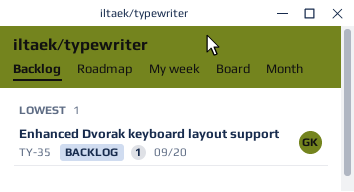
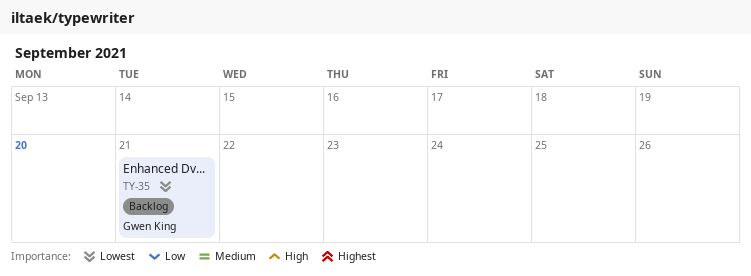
TY-35, due: Sep 20 -> Sep 21

